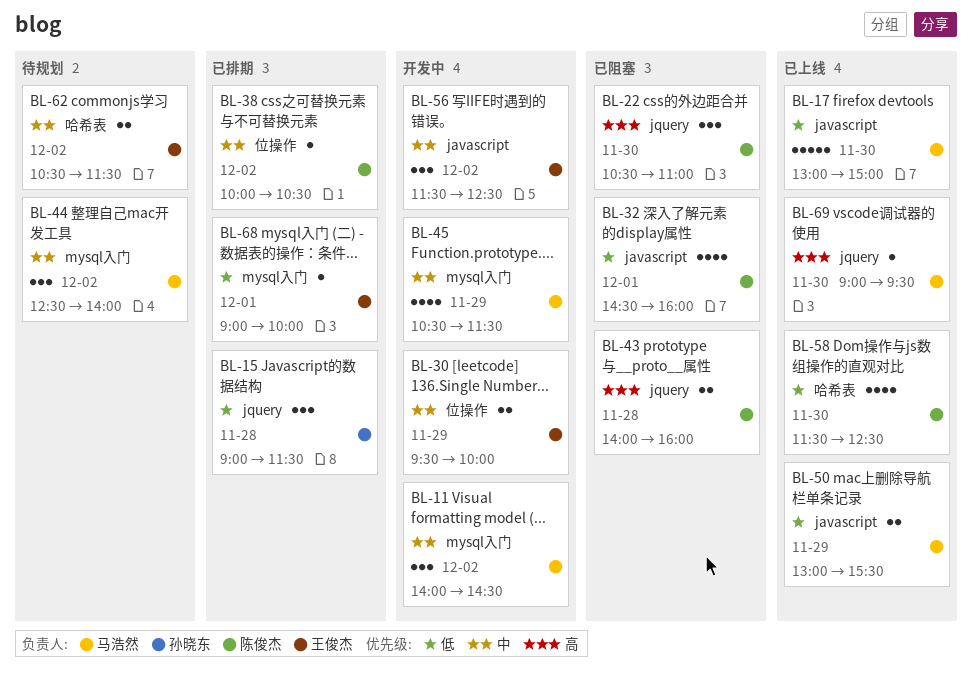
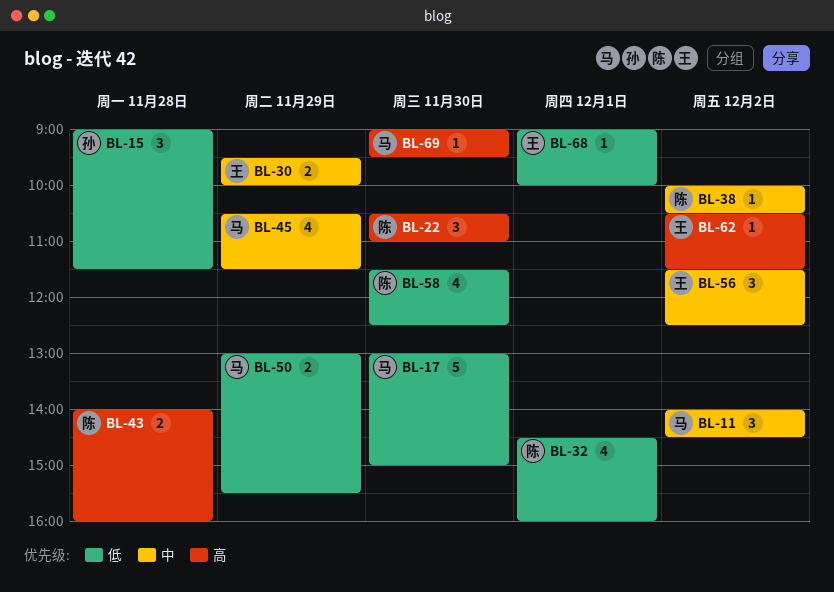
BL-44: present -> none
BL-62, priority: 中 -> 高
BL-62, estimate: 2 -> 1

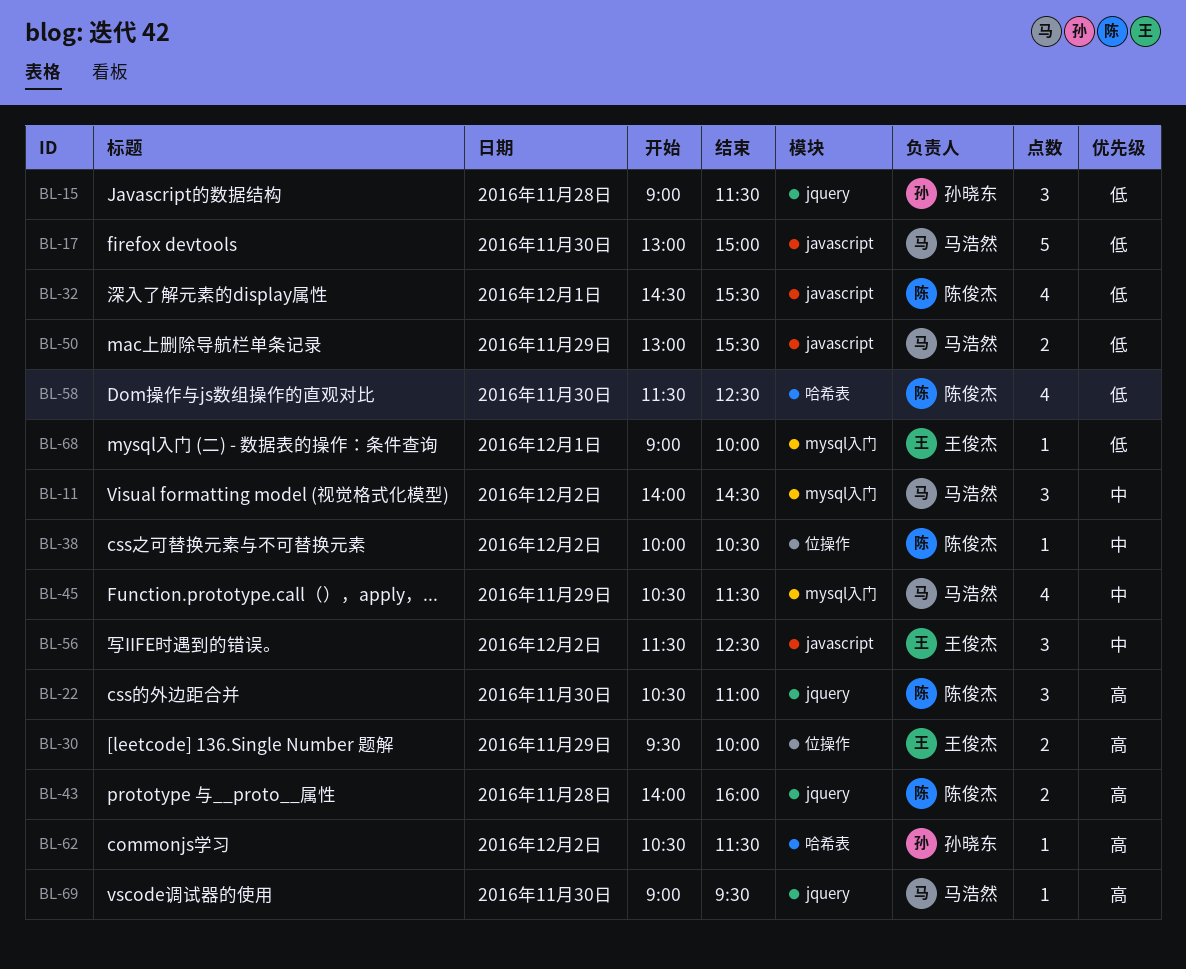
BL-30, priority: 中 -> 高
BL-32, ends: 16:00 -> 15:30
BL-62, owner: 王俊杰 -> 孙晓东

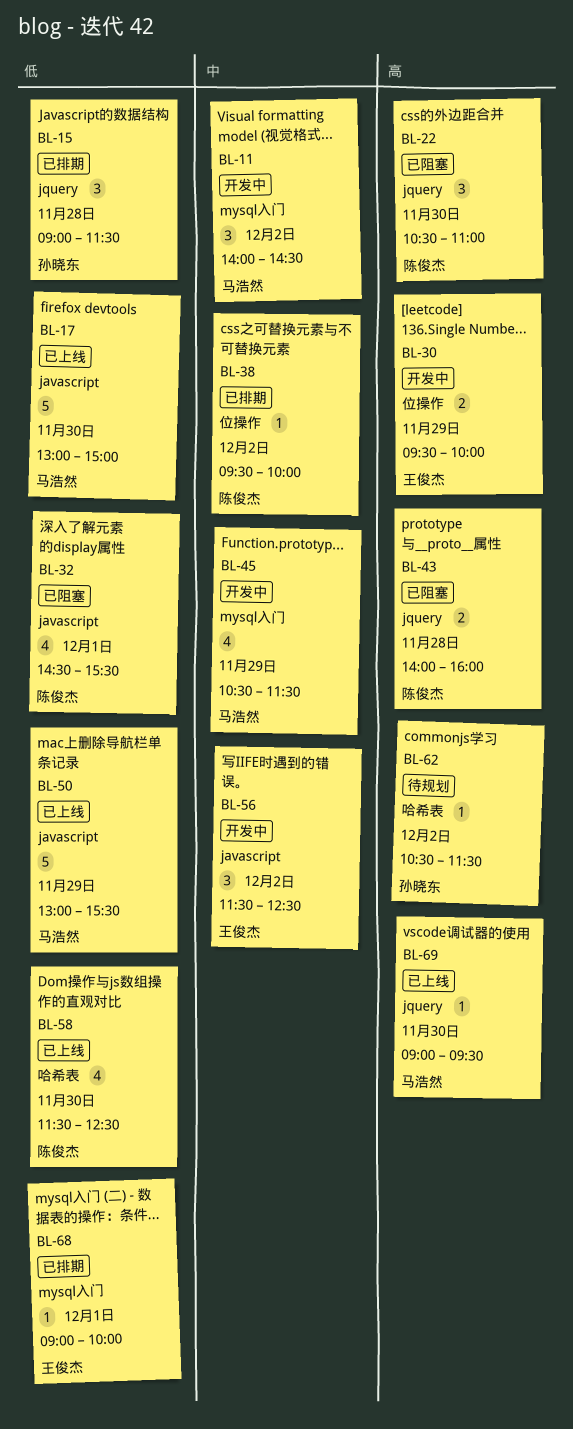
BL-38, begins: 10:00 -> 09:30
BL-38, ends: 10:30 -> 10:00
BL-50, estimate: 2 -> 5

